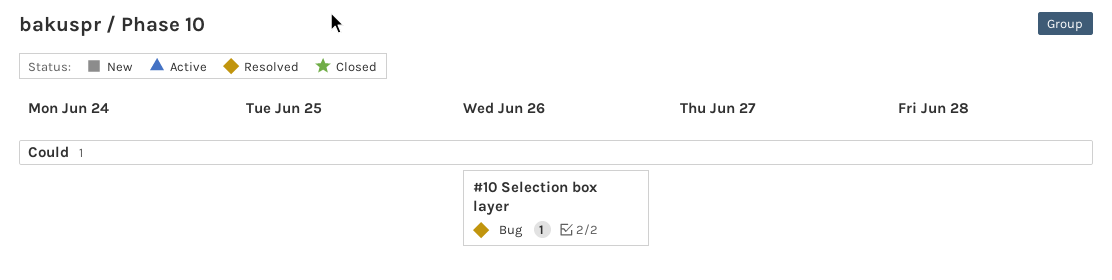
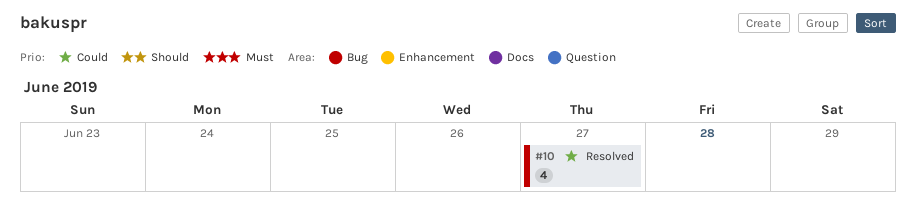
#10, estimate: 1 -> 4
#10, due: Jun 26 -> Jun 27

